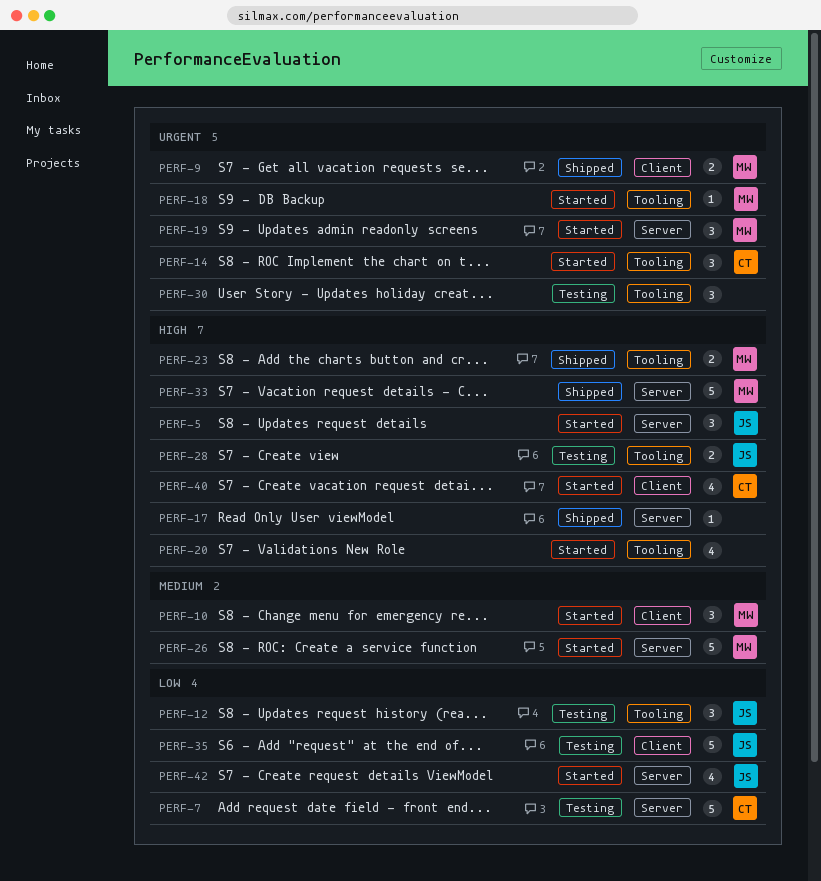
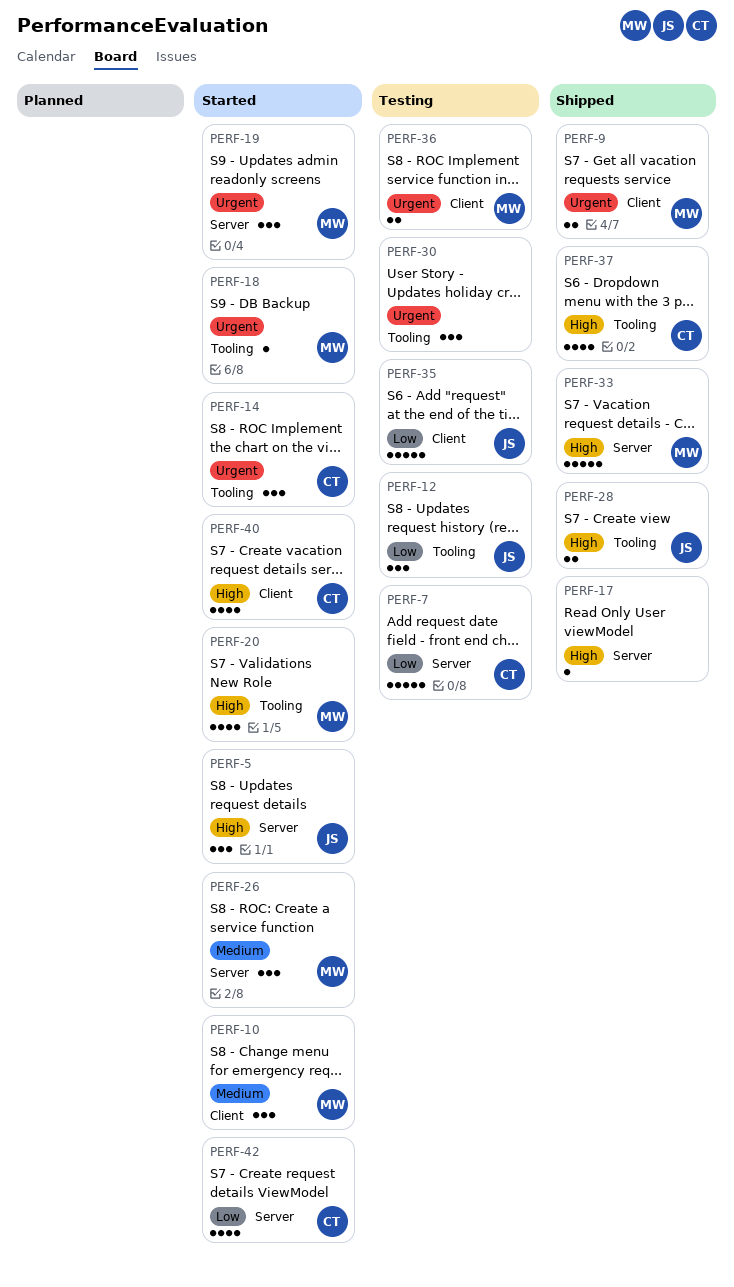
PERF-20, owner: none -> MW
PERF-23: present -> none
PERF-26, estimate: 5 -> 3
PERF-28, status: Testing -> Shipped
PERF-36: none -> present
PERF-37: none -> present
PERF-42, owner: JS -> CT

